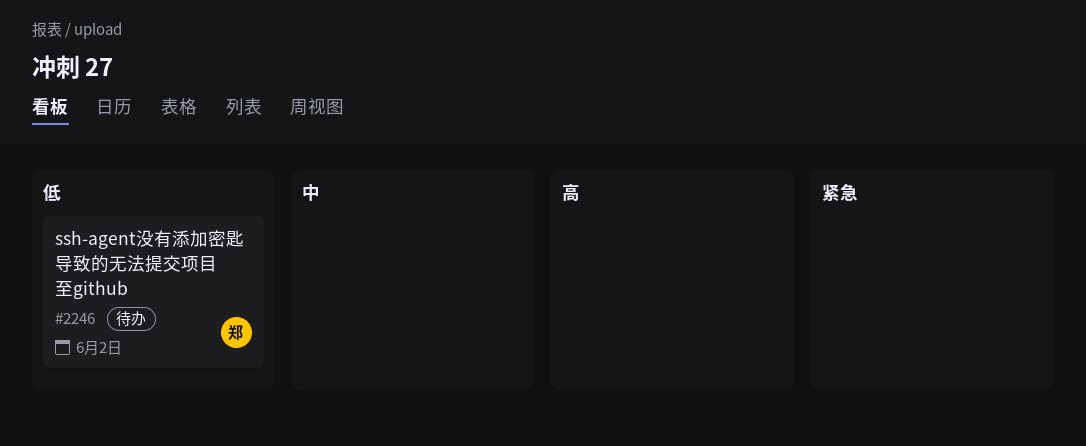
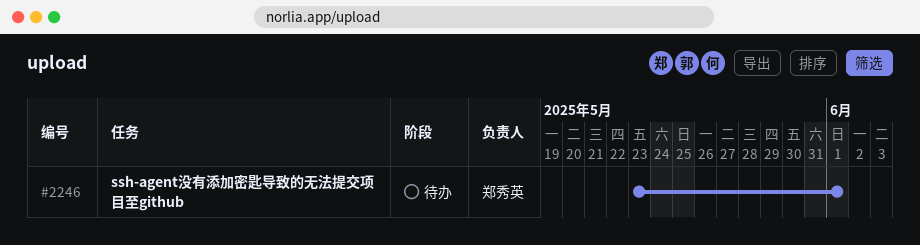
#2246, due: Jun 2 -> Jun 1

